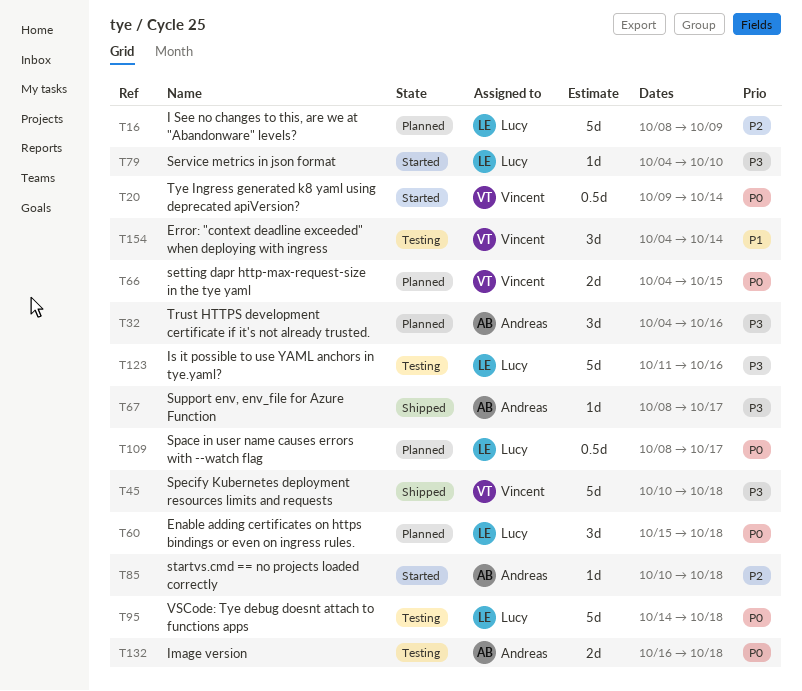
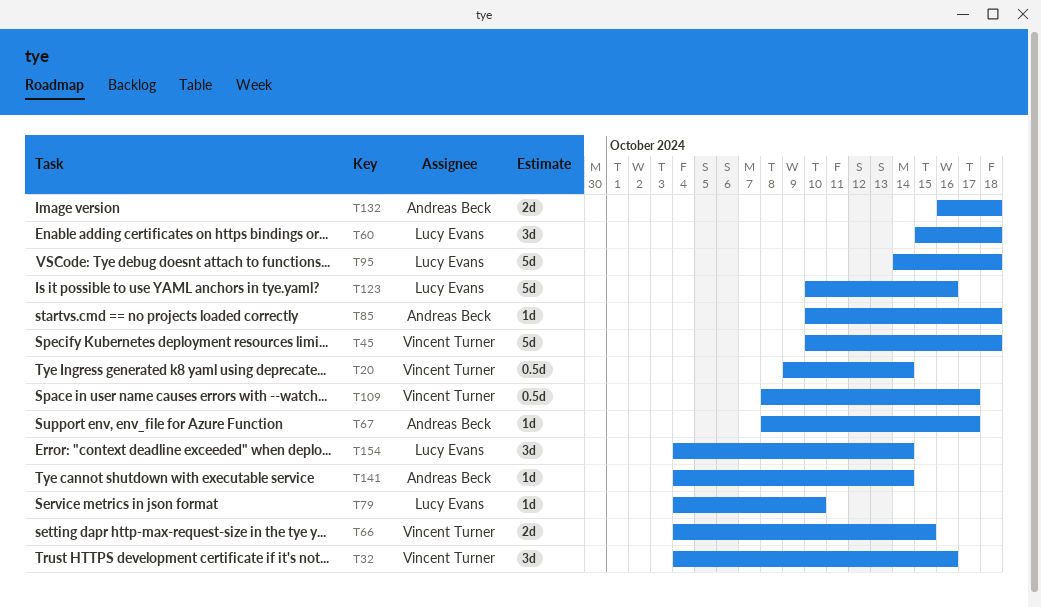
T16: present -> none
T32, owner: Andreas Beck -> Vincent Turner
T109, owner: Lucy Evans -> Vincent Turner
T123, start: Oct 11 -> Oct 10
T141: none -> present
T154, owner: Vincent Turner -> Lucy Evans

